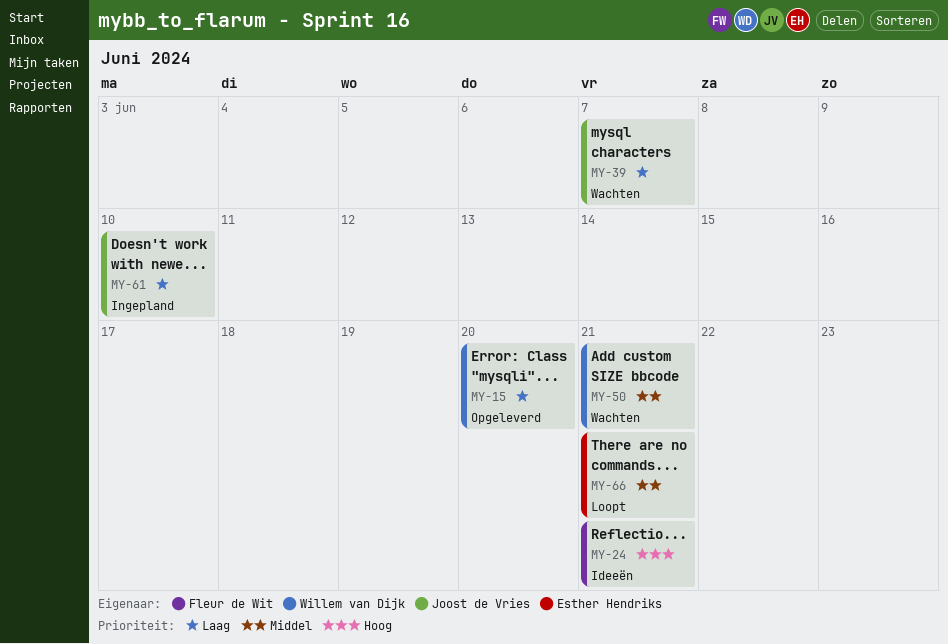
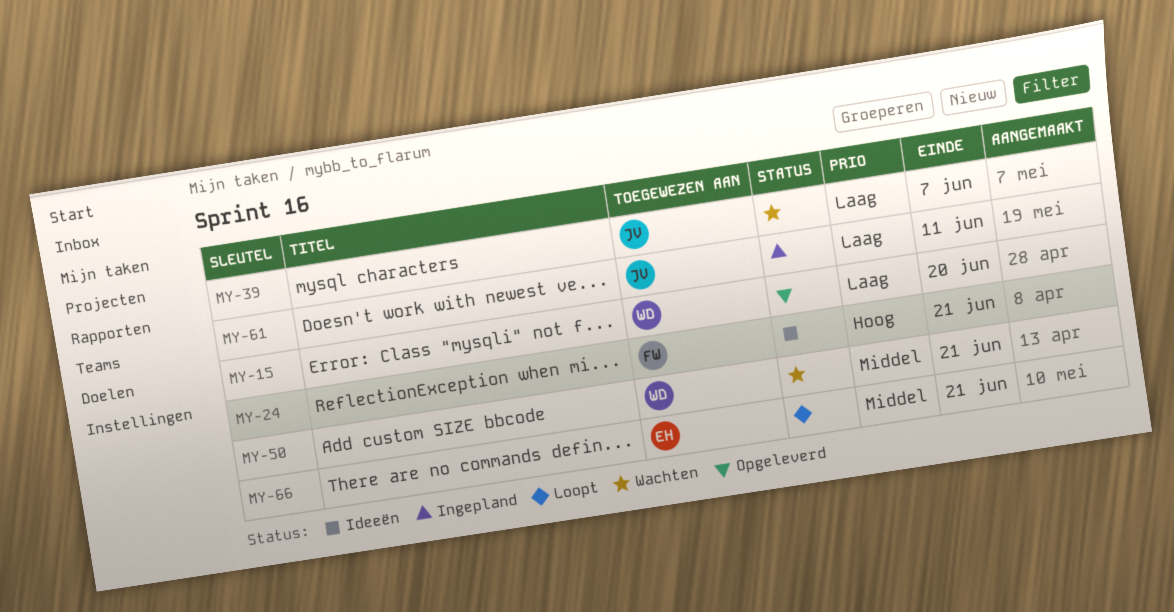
MY-61, due: Jun 10 -> Jun 11

